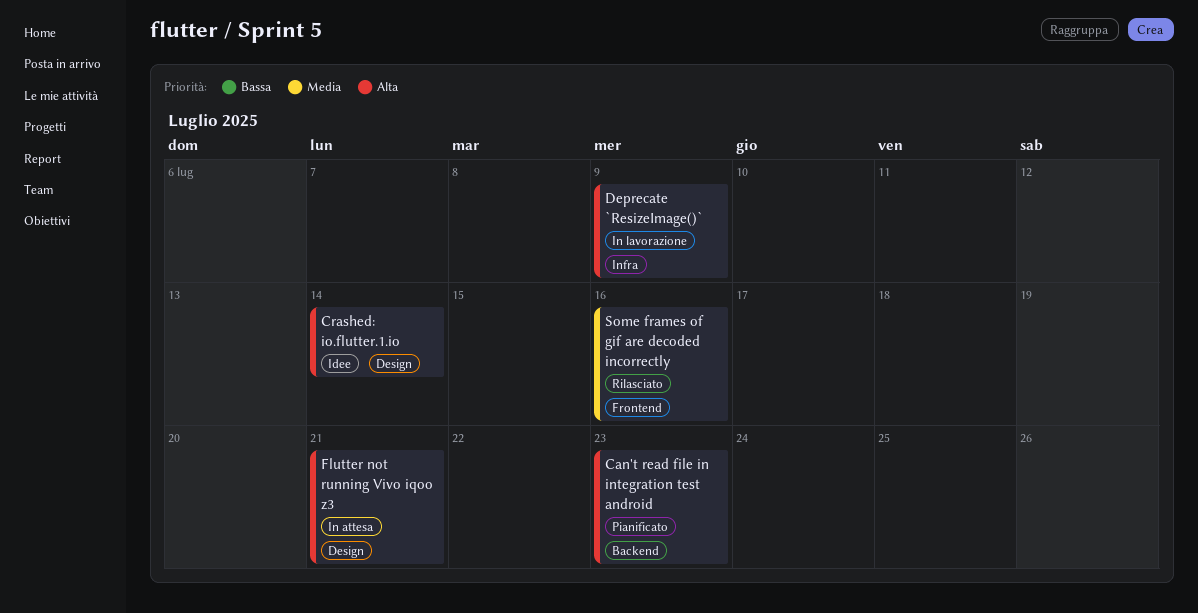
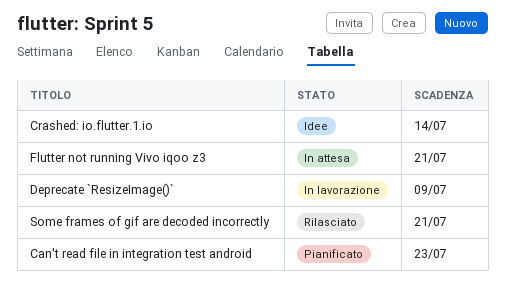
Some frames of gif are decoded incorrectly, due: Jul 16 -> Jul 21

